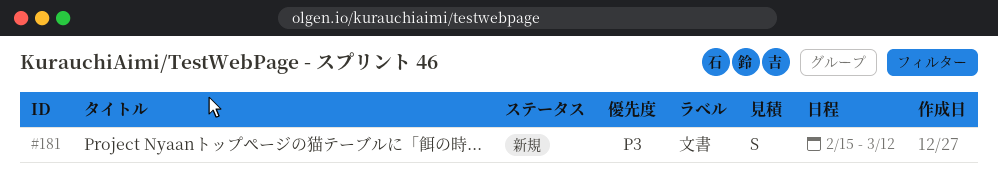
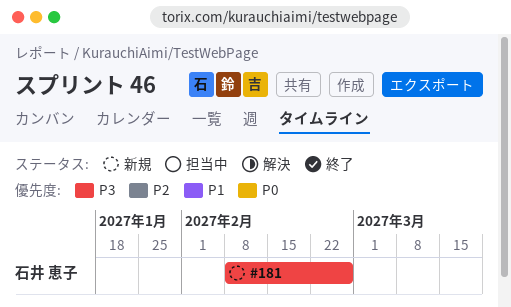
#181, start: Feb 15 -> Feb 8
#181, due: Mar 12 -> Feb 26

